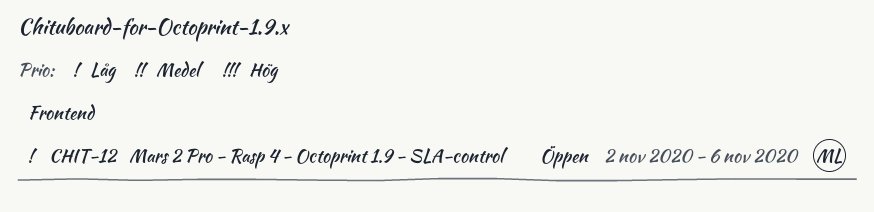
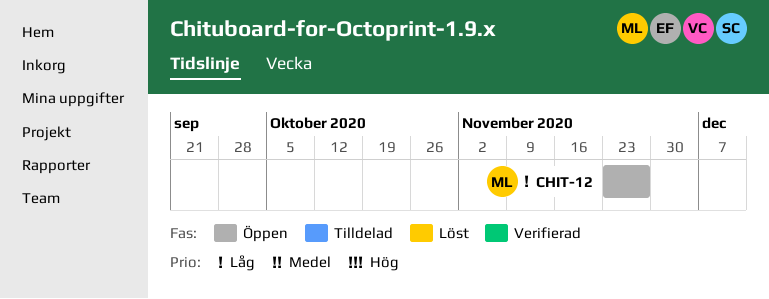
CHIT-12, start: Nov 2 -> Nov 23
CHIT-12, due: Nov 6 -> Nov 27

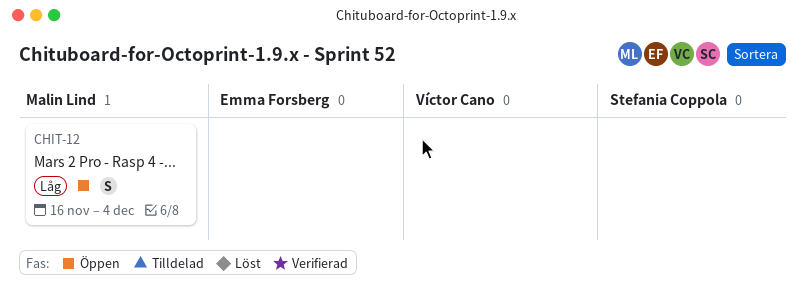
CHIT-12, start: Nov 23 -> Nov 16
CHIT-12, due: Nov 27 -> Dec 4

